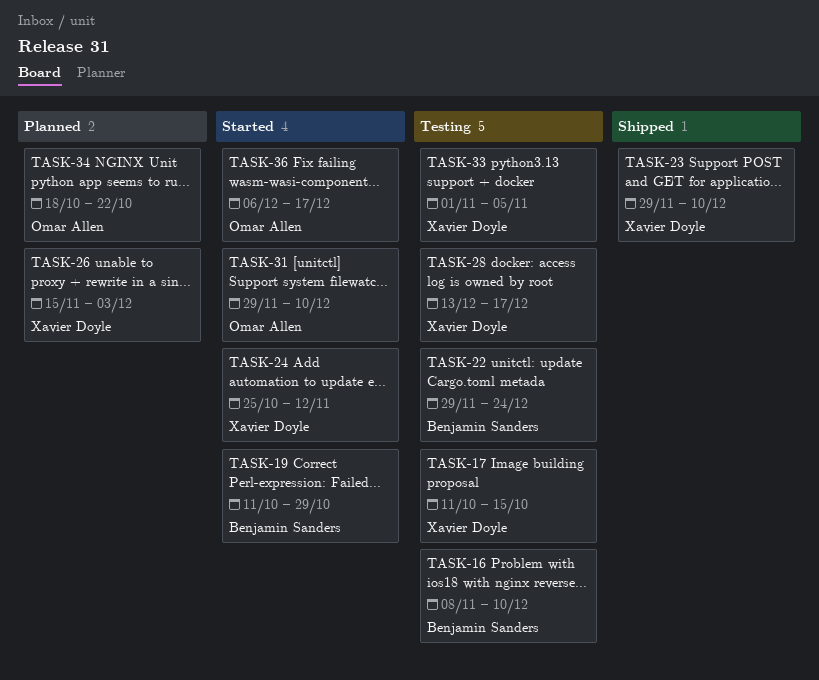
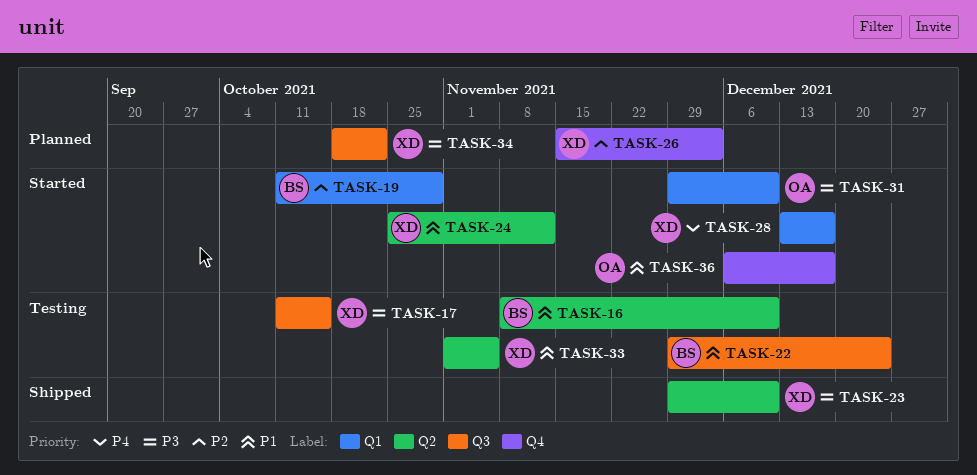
TASK-28, status: Testing -> Started
TASK-34, owner: Omar Allen -> Xavier Doyle

